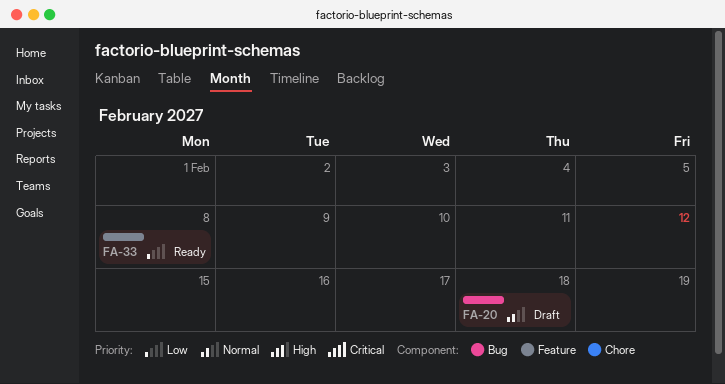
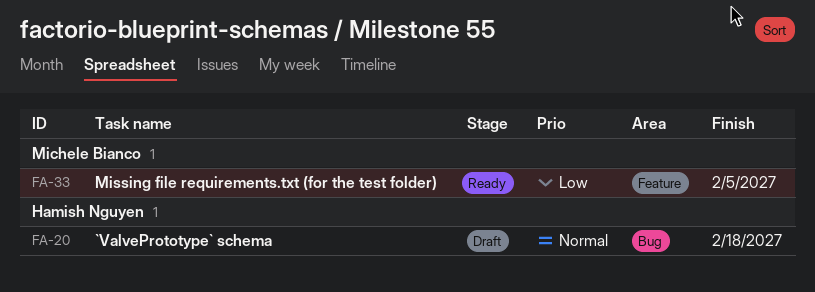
FA-33, due: Feb 8 -> Feb 5

